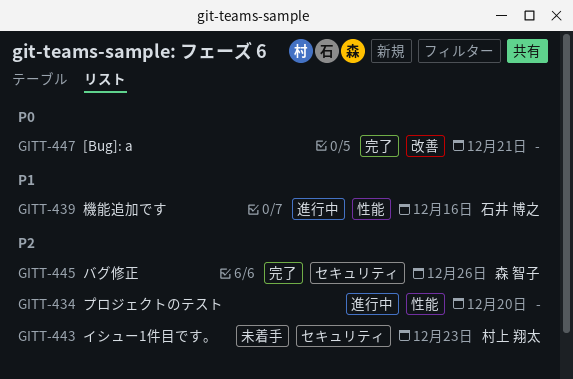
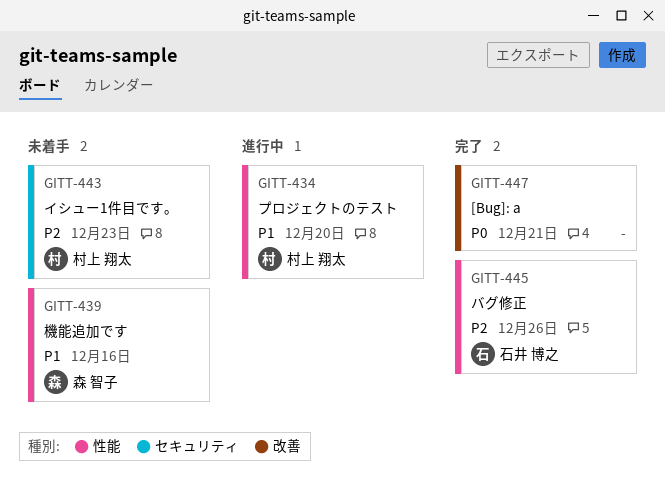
GITT-434, owner: none -> 村上 翔太
GITT-434, priority: P2 -> P1
GITT-439, status: 進行中 -> 未着手
GITT-439, owner: 石井 博之 -> 森 智子
GITT-445, owner: 森 智子 -> 石井 博之
GITT-445, label: セキュリティ -> 性能

